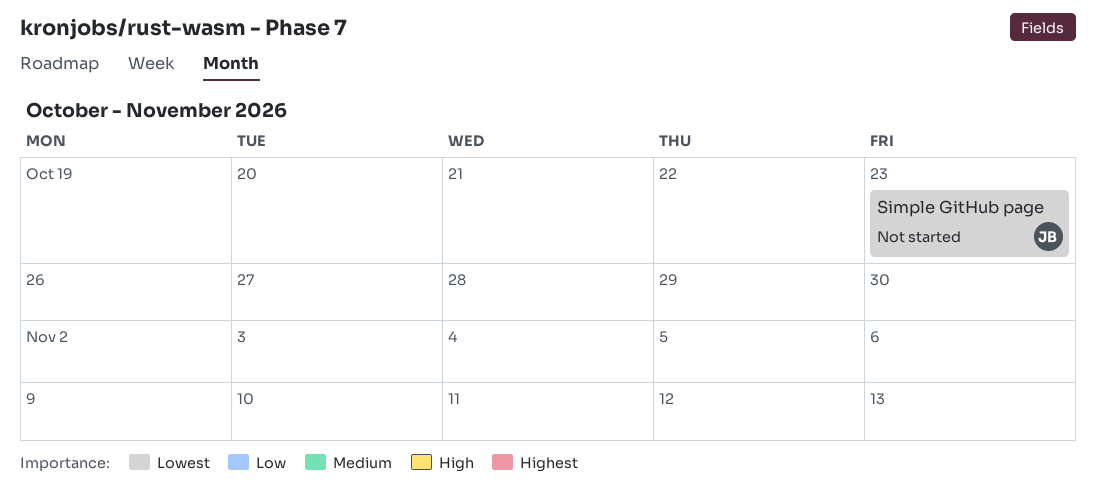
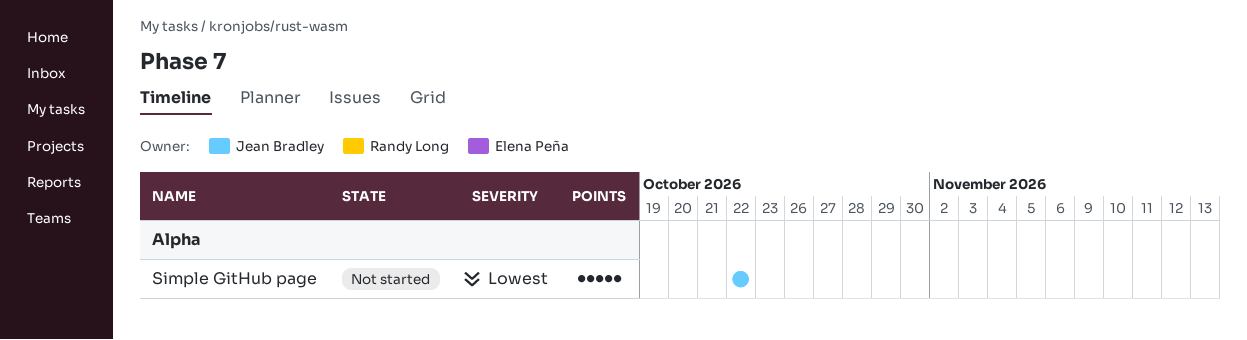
Simple GitHub page, due: Oct 23 -> Oct 22

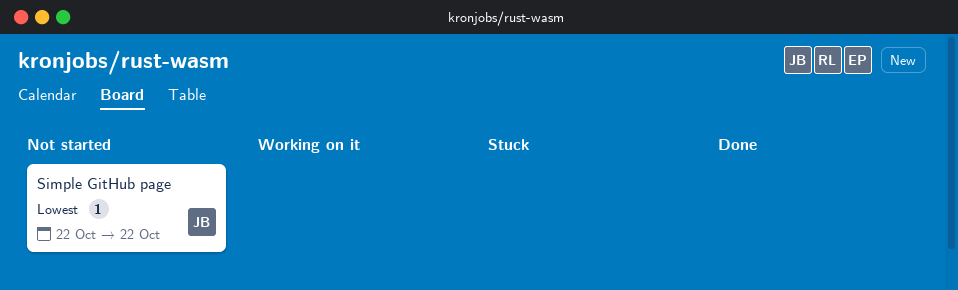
Simple GitHub page, estimate: 5 -> 1

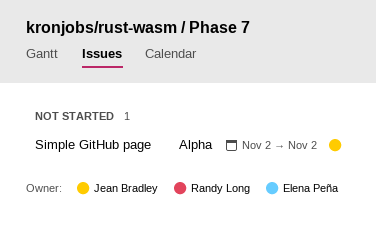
Simple GitHub page, start: Oct 22 -> Nov 2
Simple GitHub page, due: Oct 22 -> Nov 2

